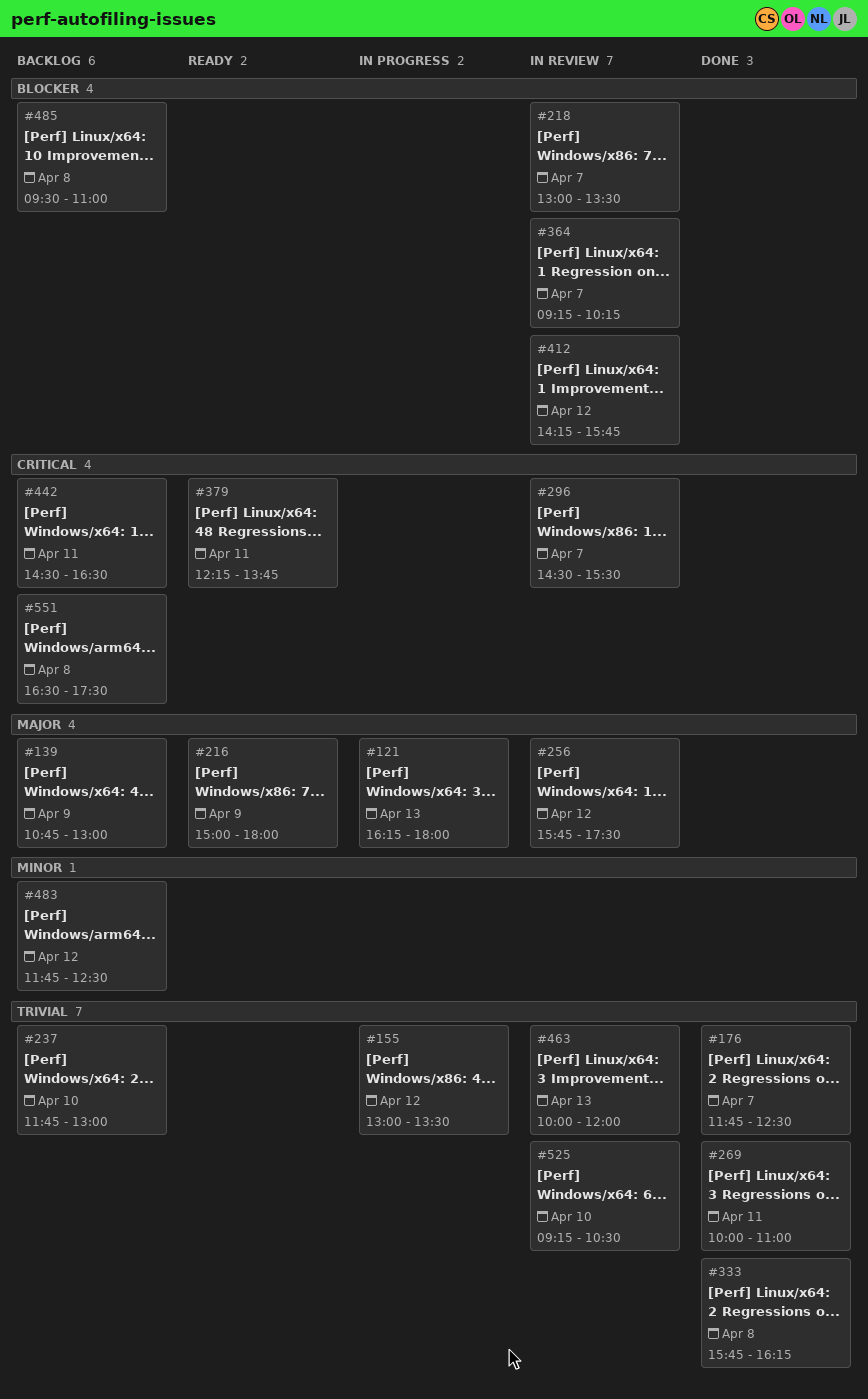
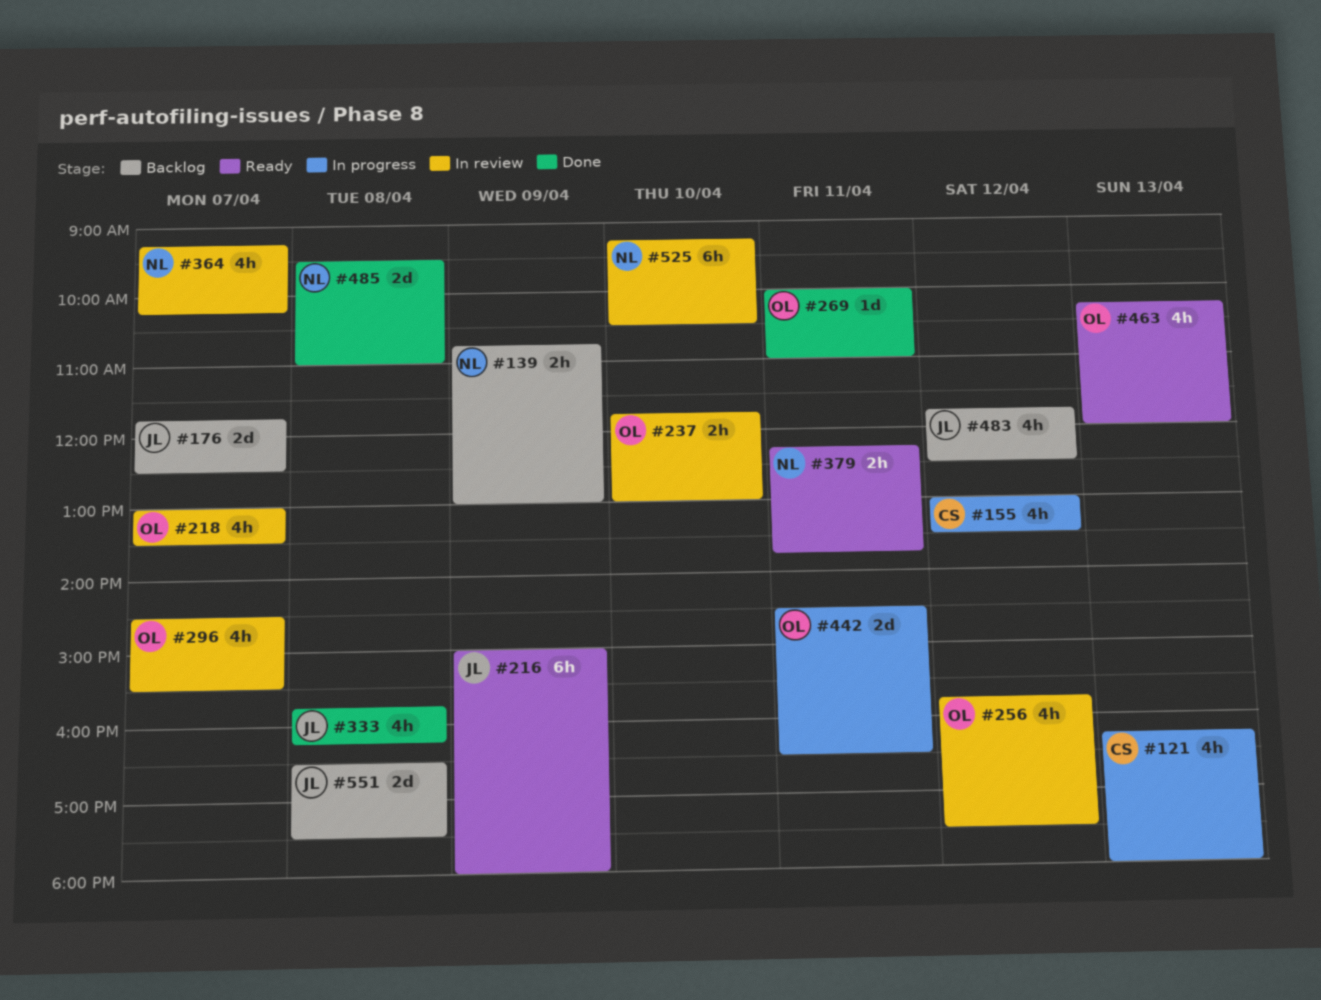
#176, status: Done -> Backlog
#237, status: Backlog -> In review
#412: present -> none
#442, status: Backlog -> In progress
#463, status: In review -> Ready
#463, begins: 10:00 -> 10:15
#485, status: Backlog -> Done

